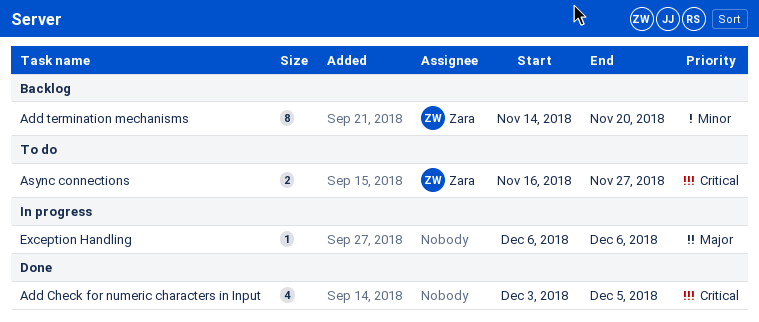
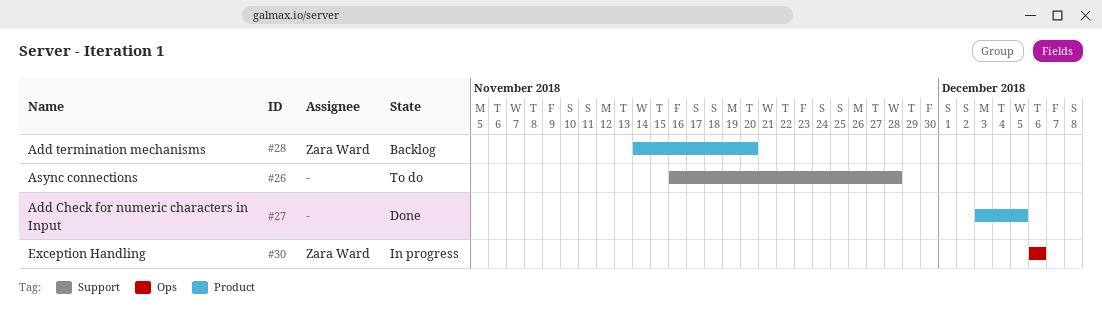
Async connections, owner: Zara Ward -> none
Async connections, due: Nov 27 -> Nov 28
Exception Handling, owner: none -> Zara Ward

